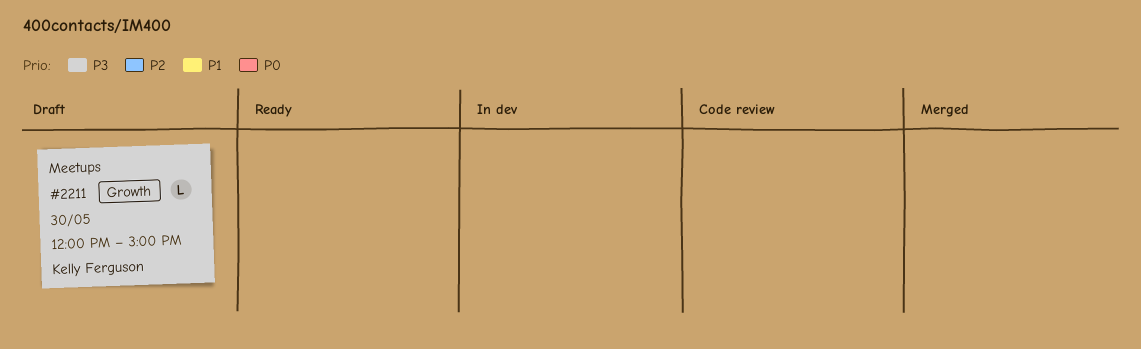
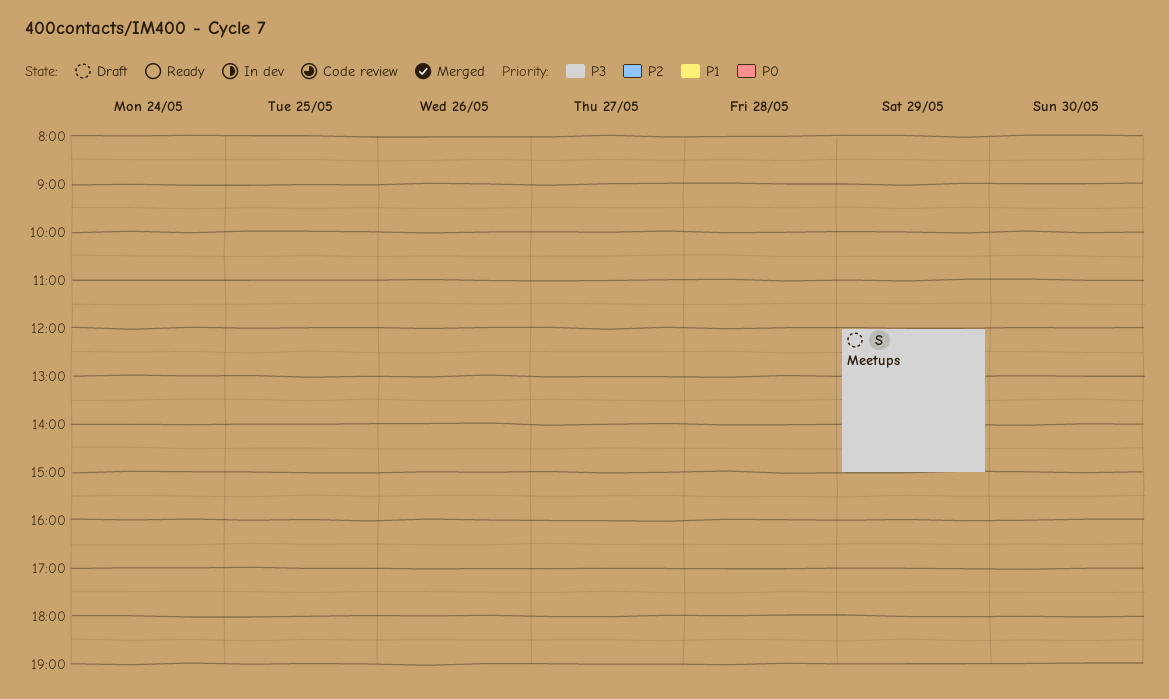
Meetups, estimate: L -> S
Meetups, day: May 30 -> May 29

